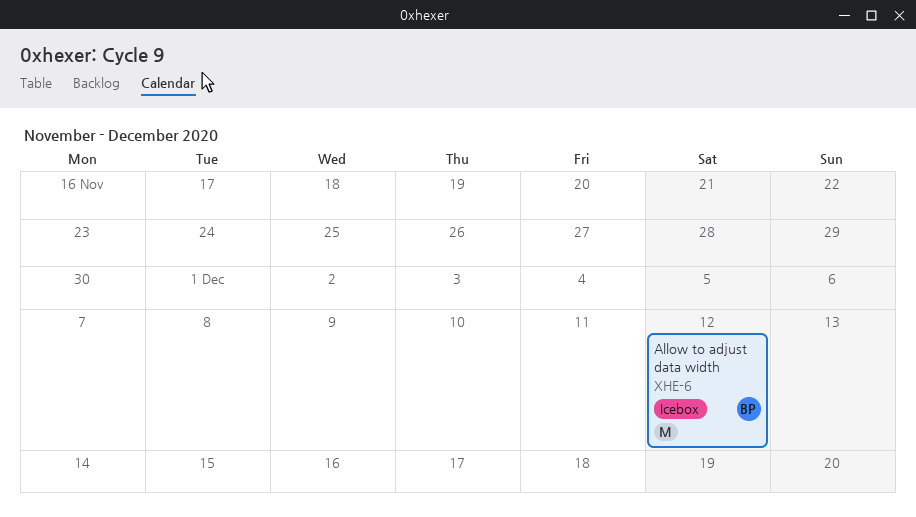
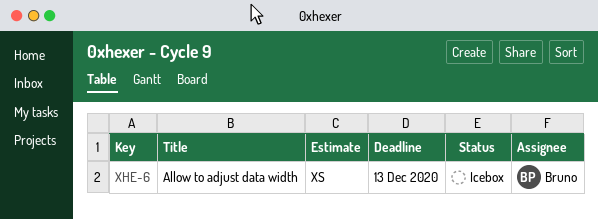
XHE-6, estimate: M -> XS
XHE-6, due: Dec 12 -> Dec 13

